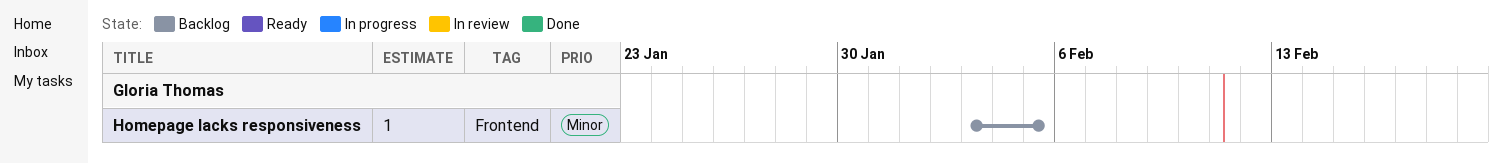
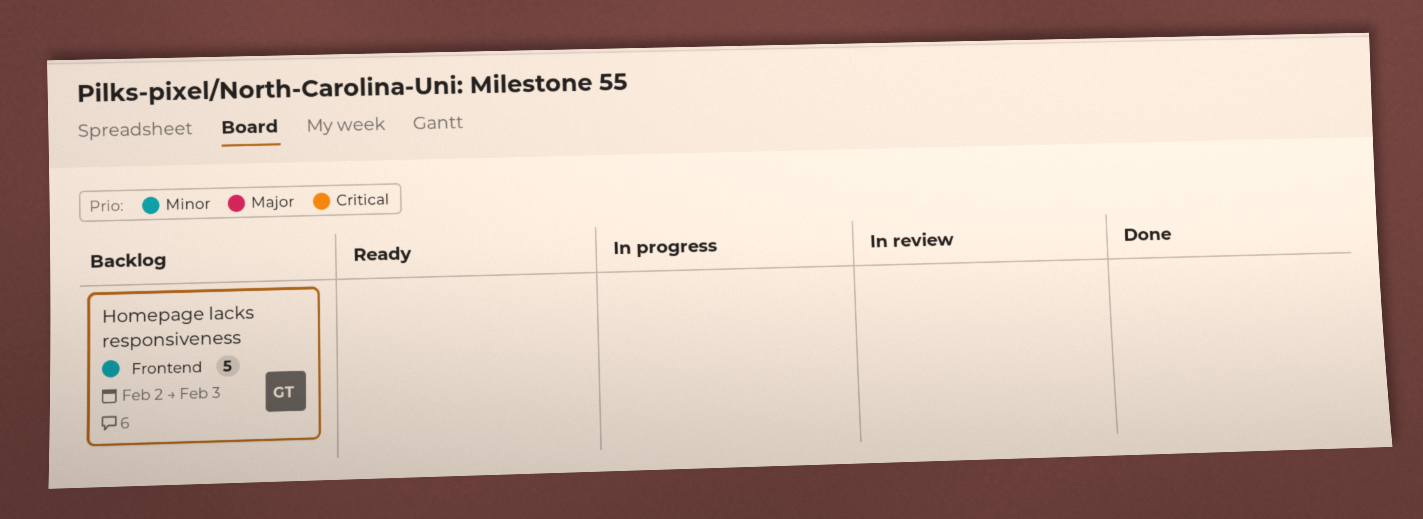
Homepage lacks responsiveness, estimate: 1 -> 5
Homepage lacks responsiveness, start: Feb 3 -> Feb 2
Homepage lacks responsiveness, due: Feb 5 -> Feb 3

